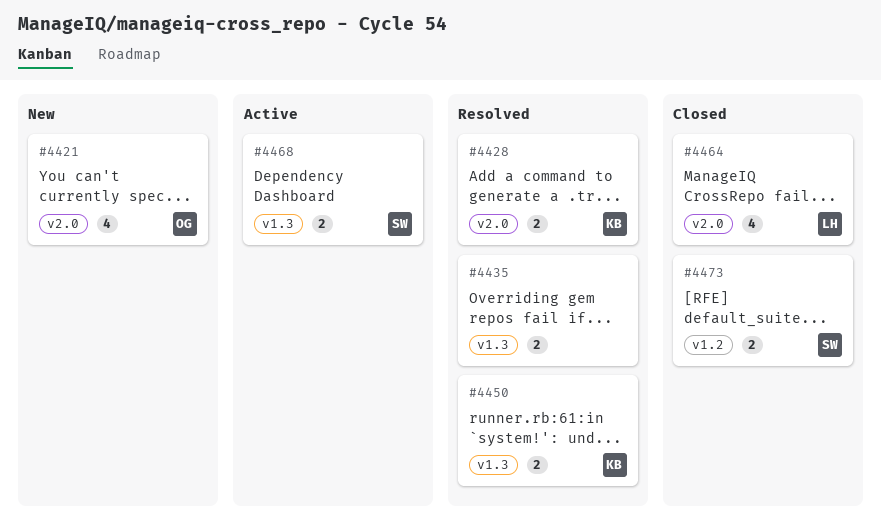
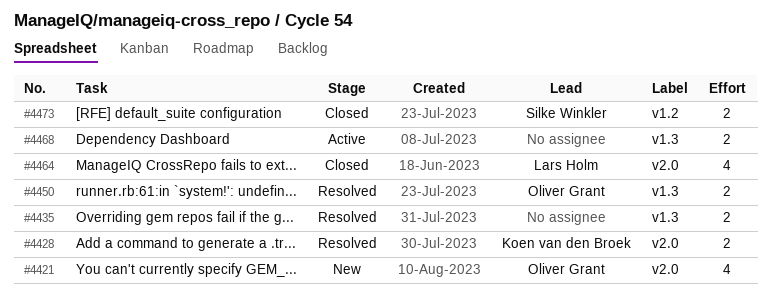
#4450, owner: Koen van den Broek -> Oliver Grant
#4468, owner: Silke Winkler -> none

